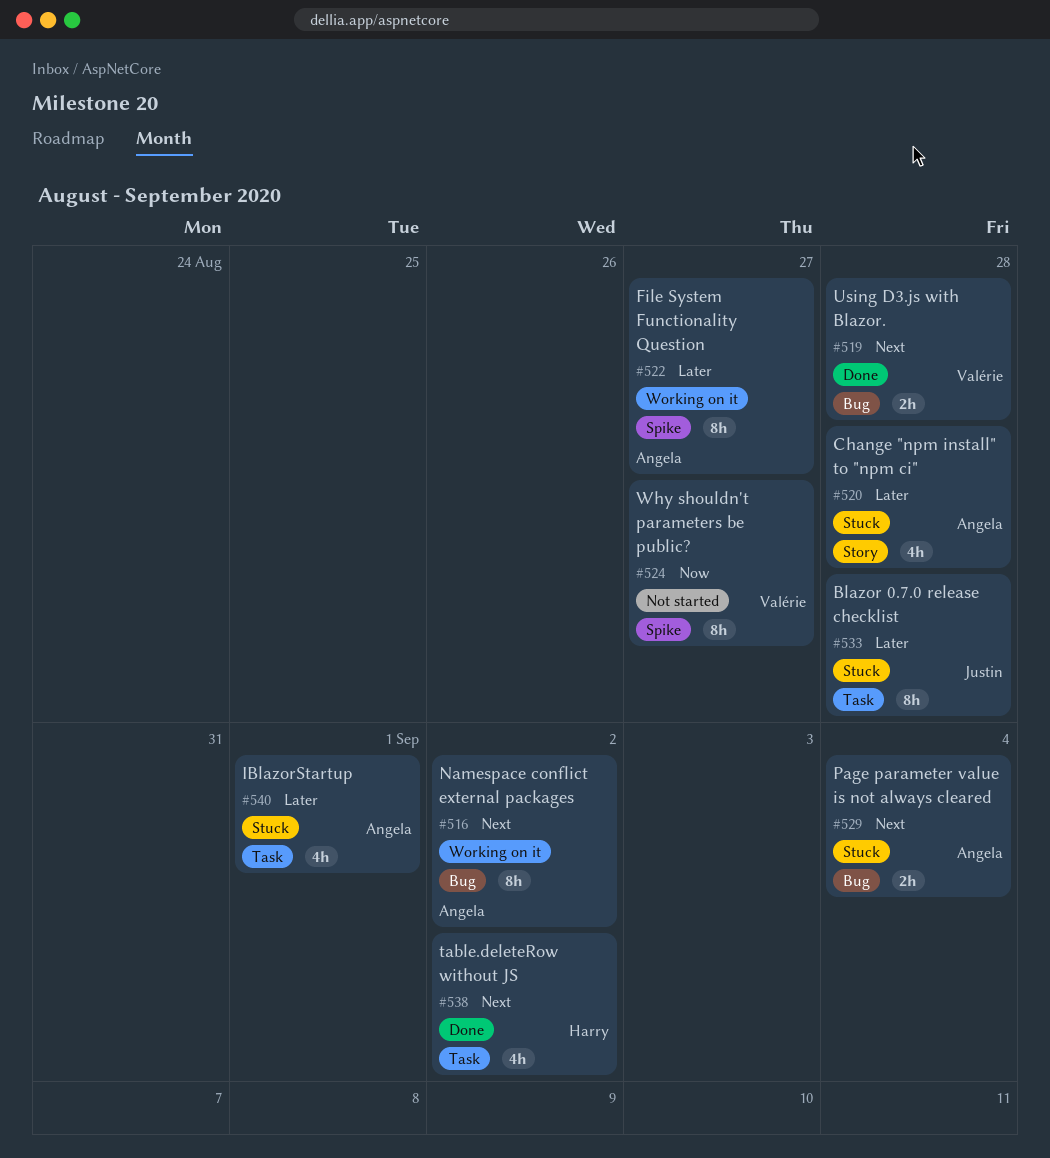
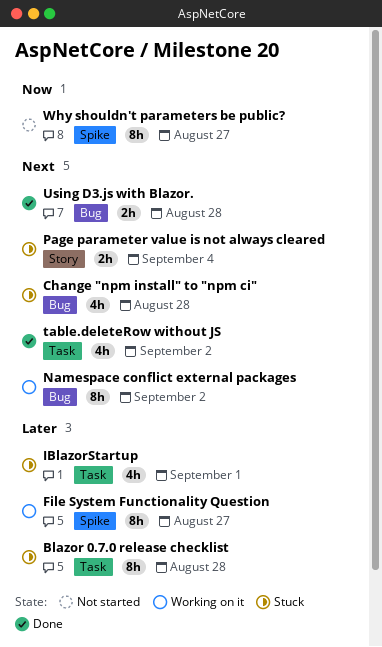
Change "npm install" to "npm ci", priority: Later -> Next
Change "npm install" to "npm ci", label: Story -> Bug
Page parameter value is not always cleared, label: Bug -> Story

